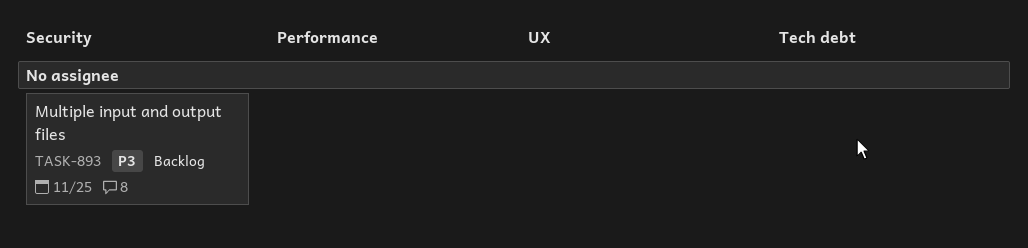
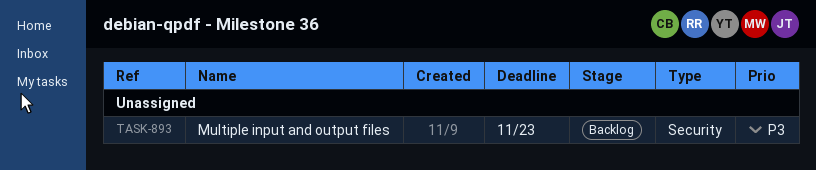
TASK-893, due: Nov 25 -> Nov 23

